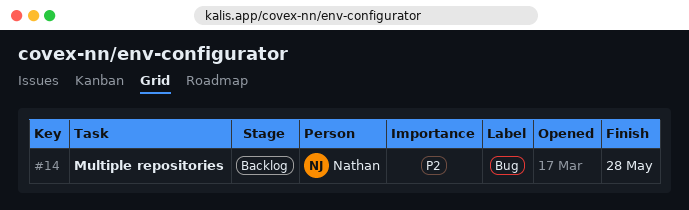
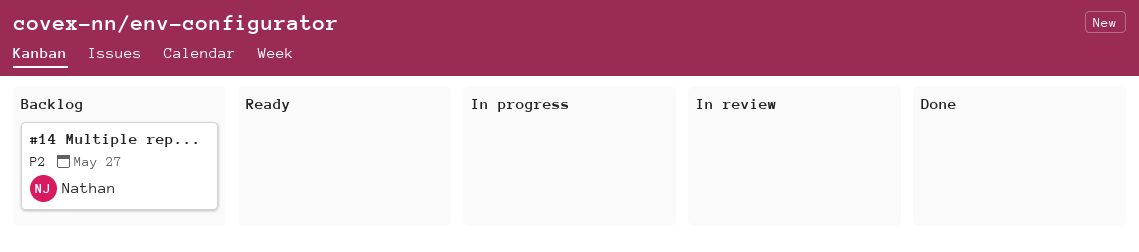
#14, due: May 28 -> May 27

